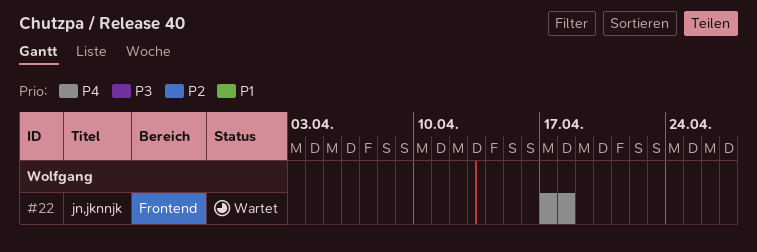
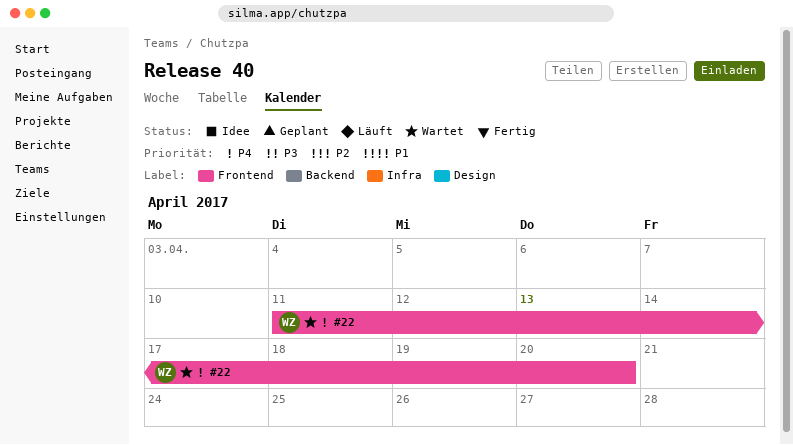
#22, start: Apr 17 -> Apr 11
#22, due: Apr 18 -> Apr 20

